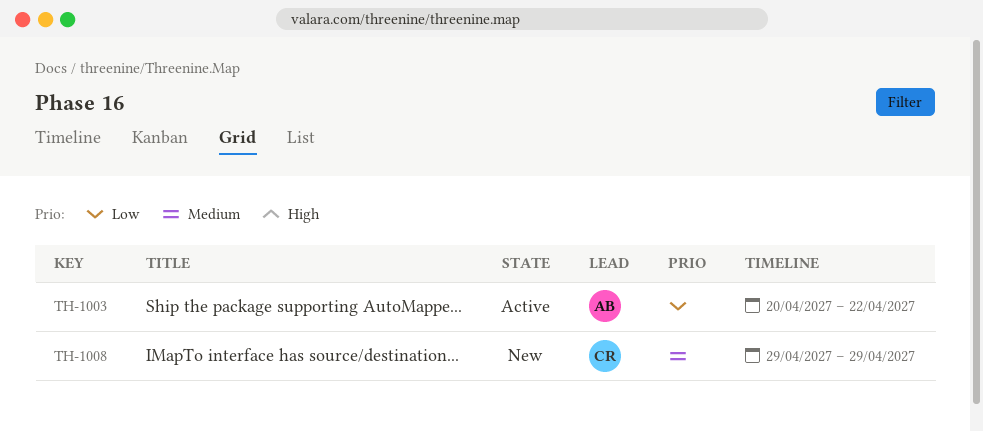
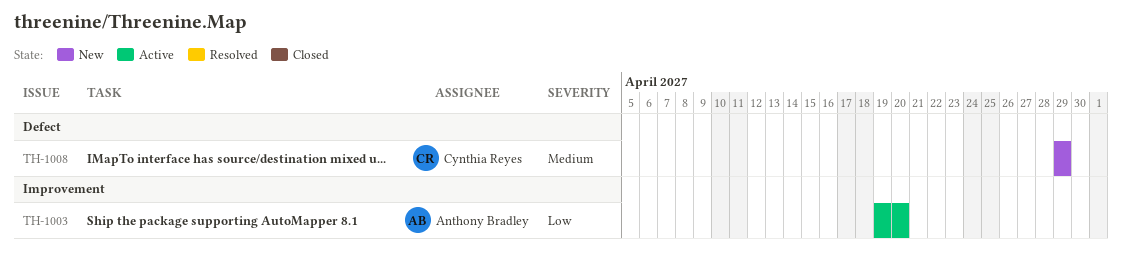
TH-1003, start: Apr 20 -> Apr 19
TH-1003, due: Apr 22 -> Apr 20

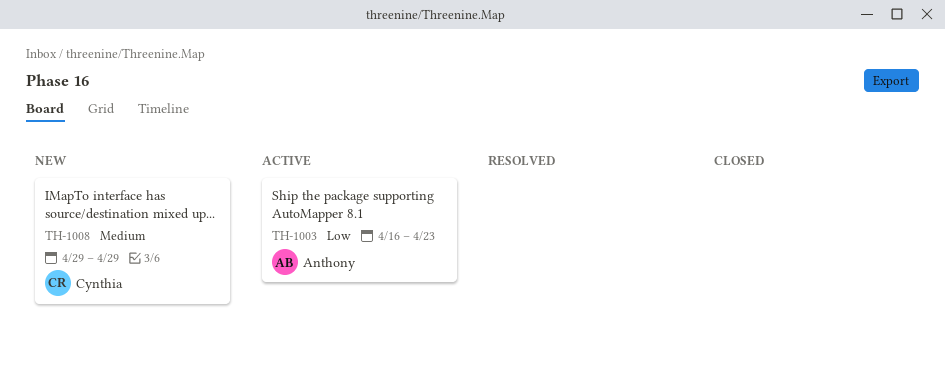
TH-1003, start: Apr 19 -> Apr 16
TH-1003, due: Apr 20 -> Apr 23

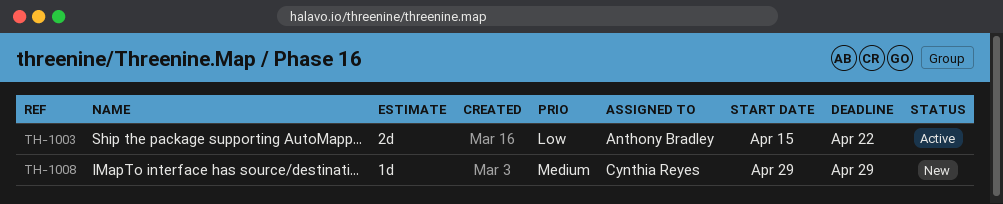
TH-1003, start: Apr 16 -> Apr 15
TH-1003, due: Apr 23 -> Apr 22

